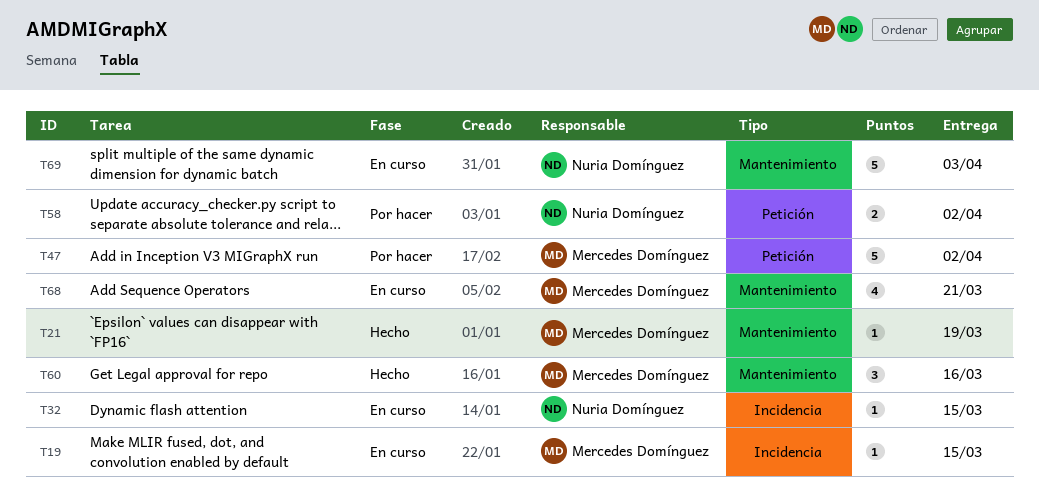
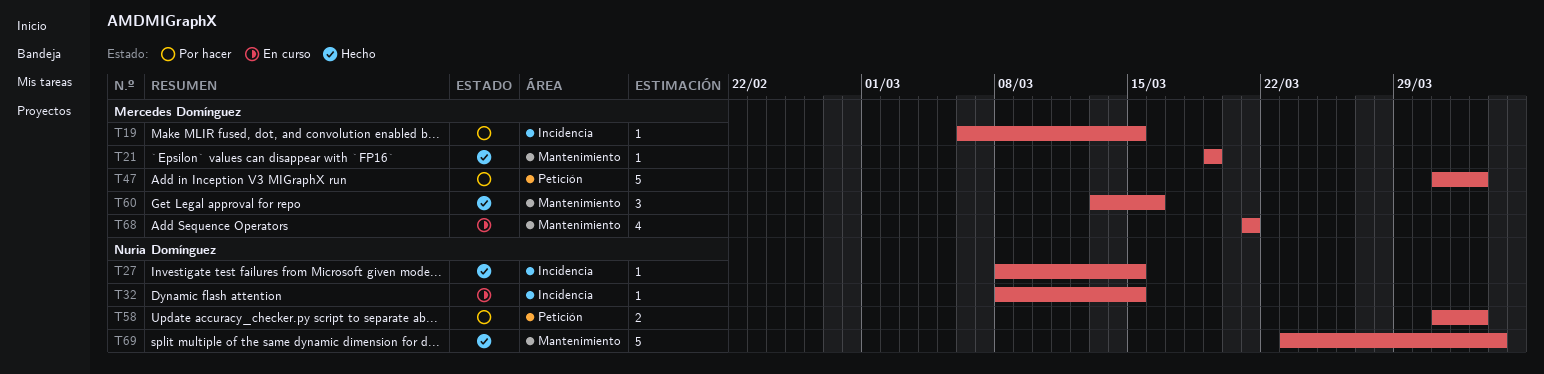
T19, status: En curso -> Por hacer
T27: none -> present
T69, status: En curso -> Hecho

